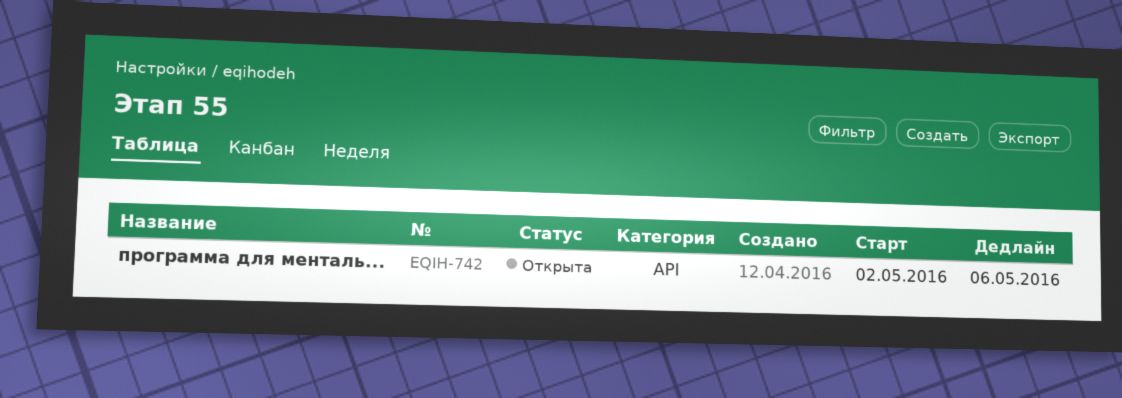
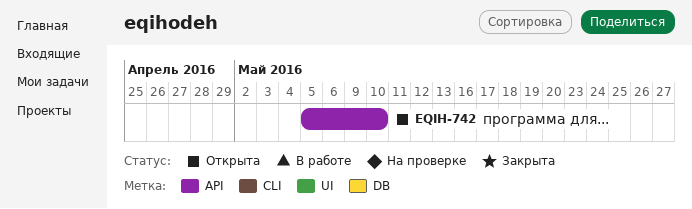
EQIH-742, start: May 2 -> May 5
EQIH-742, due: May 6 -> May 10

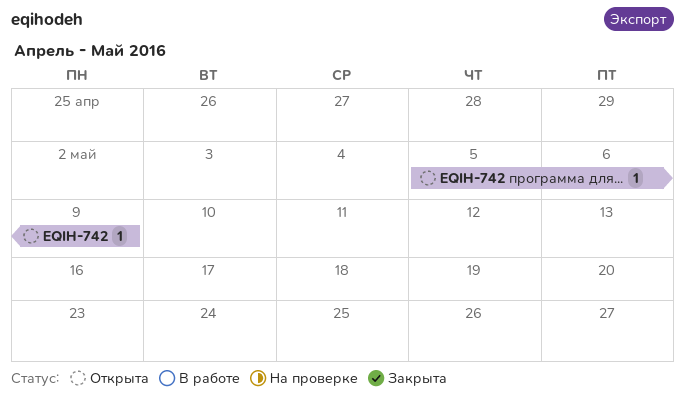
EQIH-742, due: May 10 -> May 9

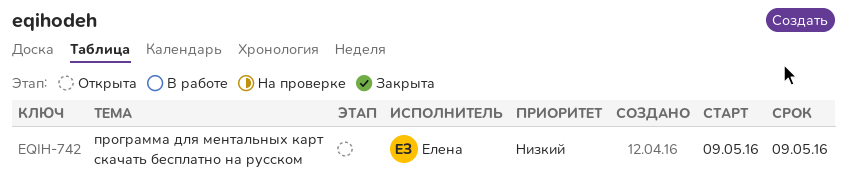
EQIH-742, start: May 5 -> May 9

